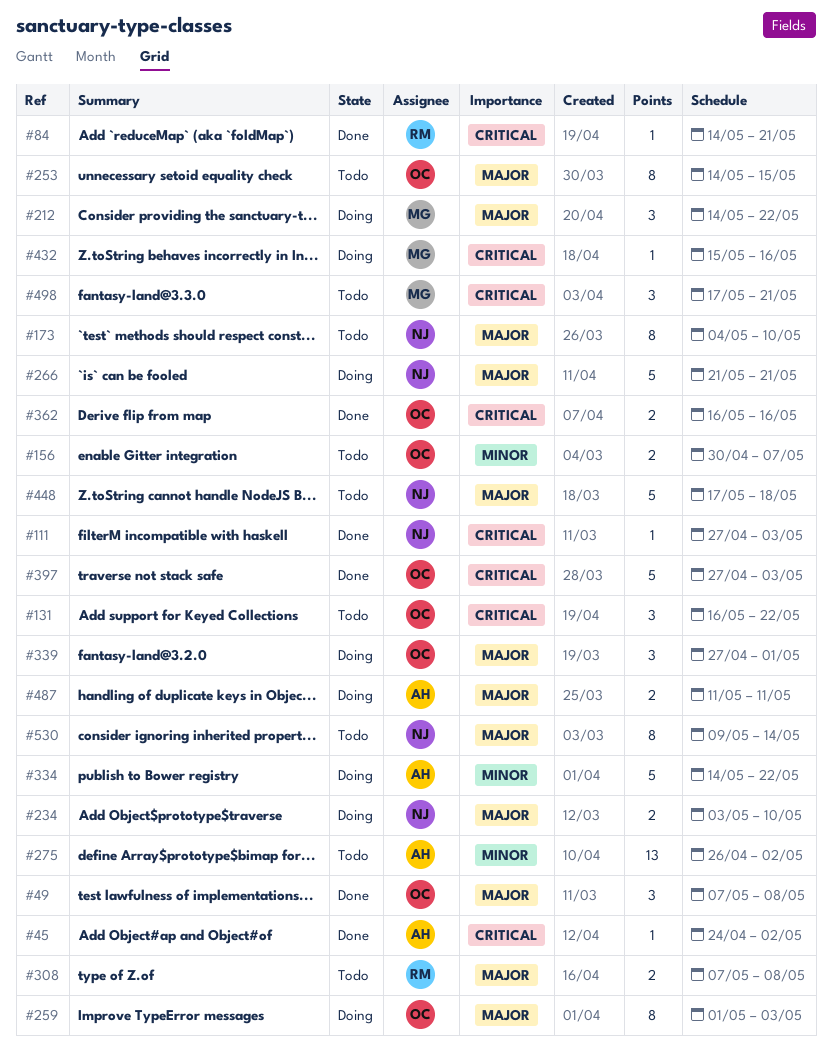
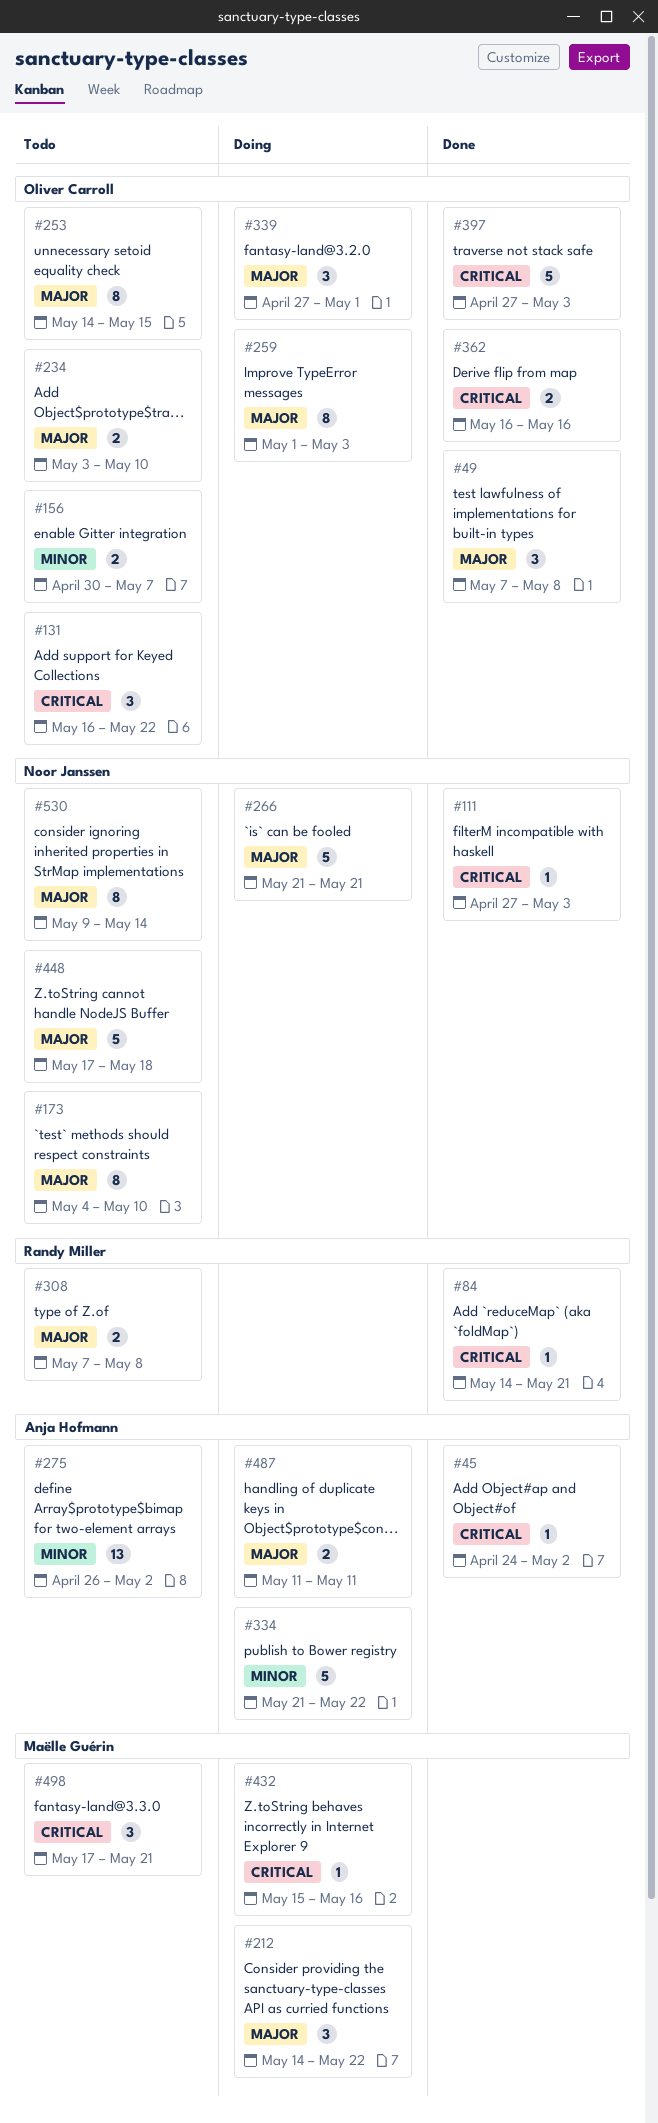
#234, status: Doing -> Todo
#234, owner: Noor Janssen -> Oliver Carroll
#334, start: May 14 -> May 21

